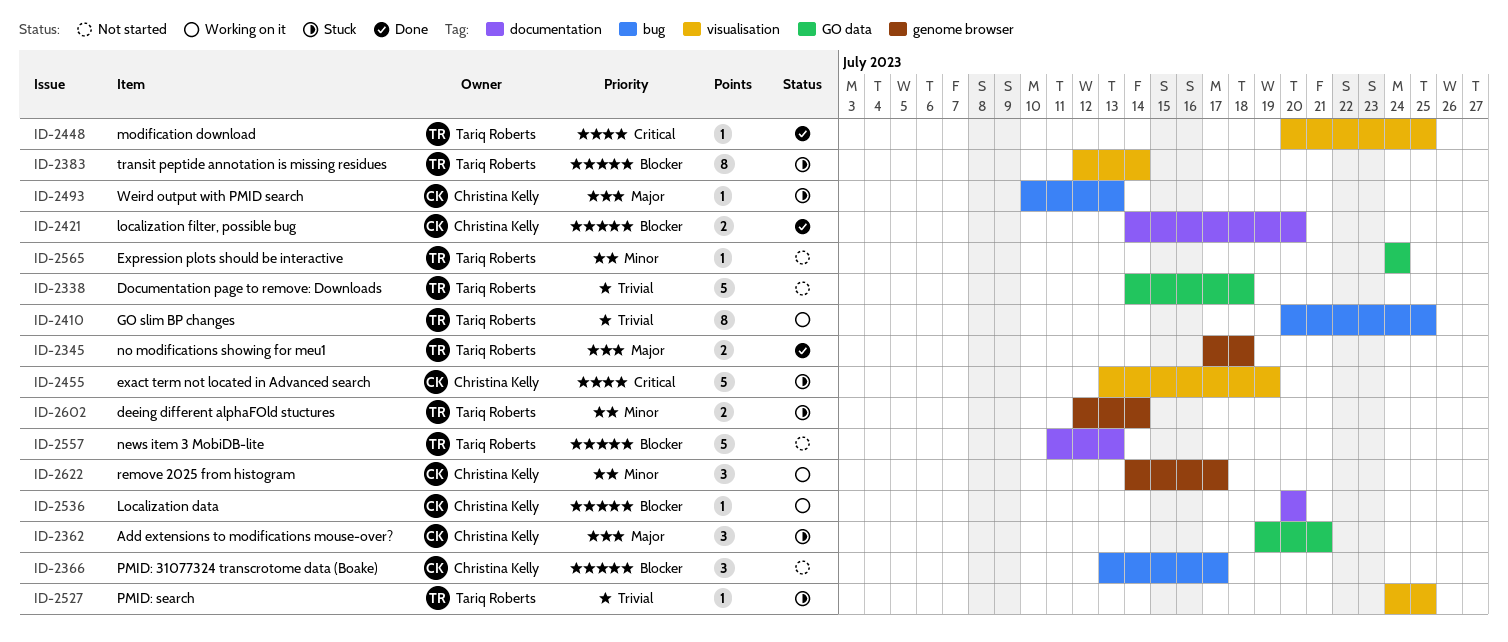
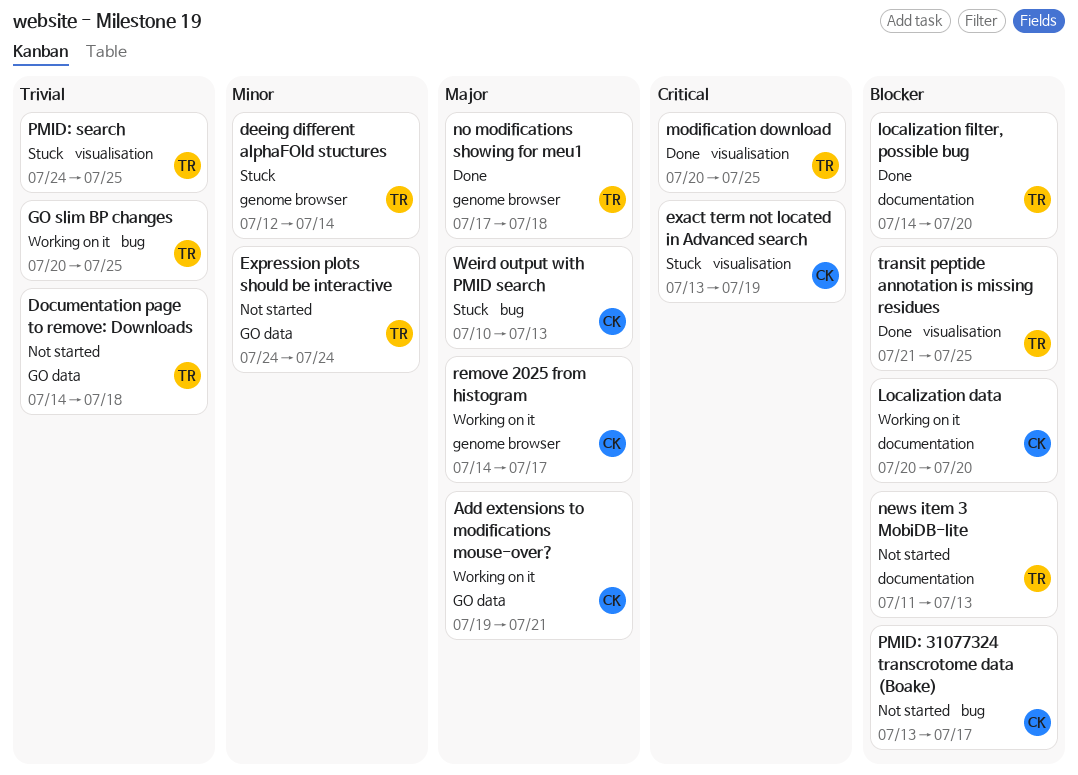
Add extensions to modifications mouse-over?, status: Stuck -> Working on it
localization filter, possible bug, owner: Christina Kelly -> Tariq Roberts
remove 2025 from histogram, priority: Minor -> Major
transit peptide annotation is missing residues, status: Stuck -> Done
transit peptide annotation is missing residues, start: Jul 12 -> Jul 21
transit peptide annotation is missing residues, due: Jul 14 -> Jul 25

